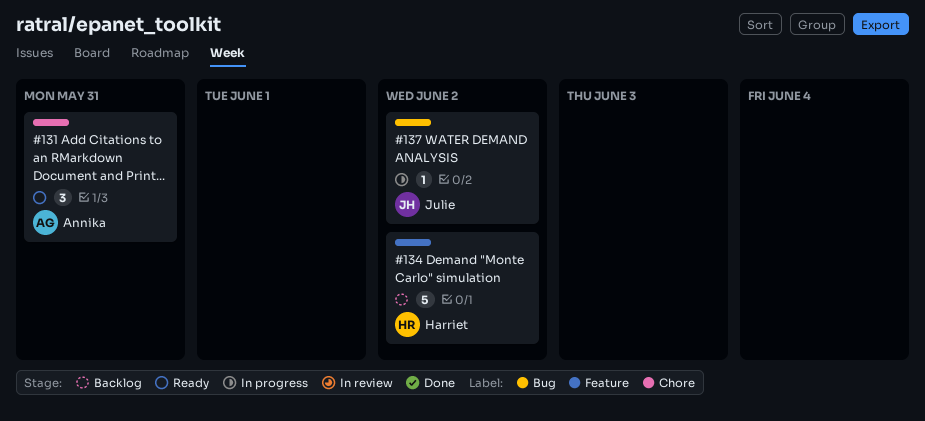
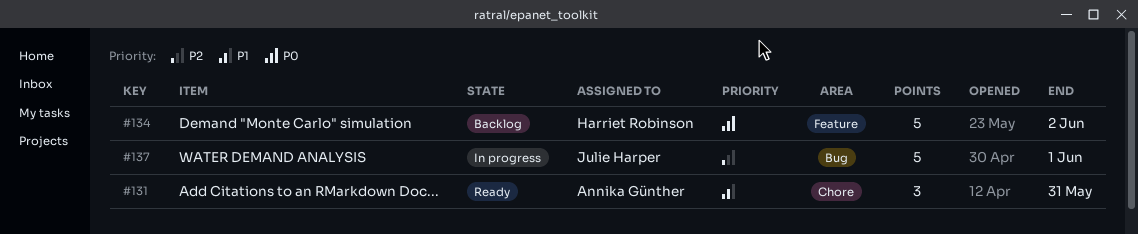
#137, estimate: 1 -> 5
#137, due: Jun 2 -> Jun 1

